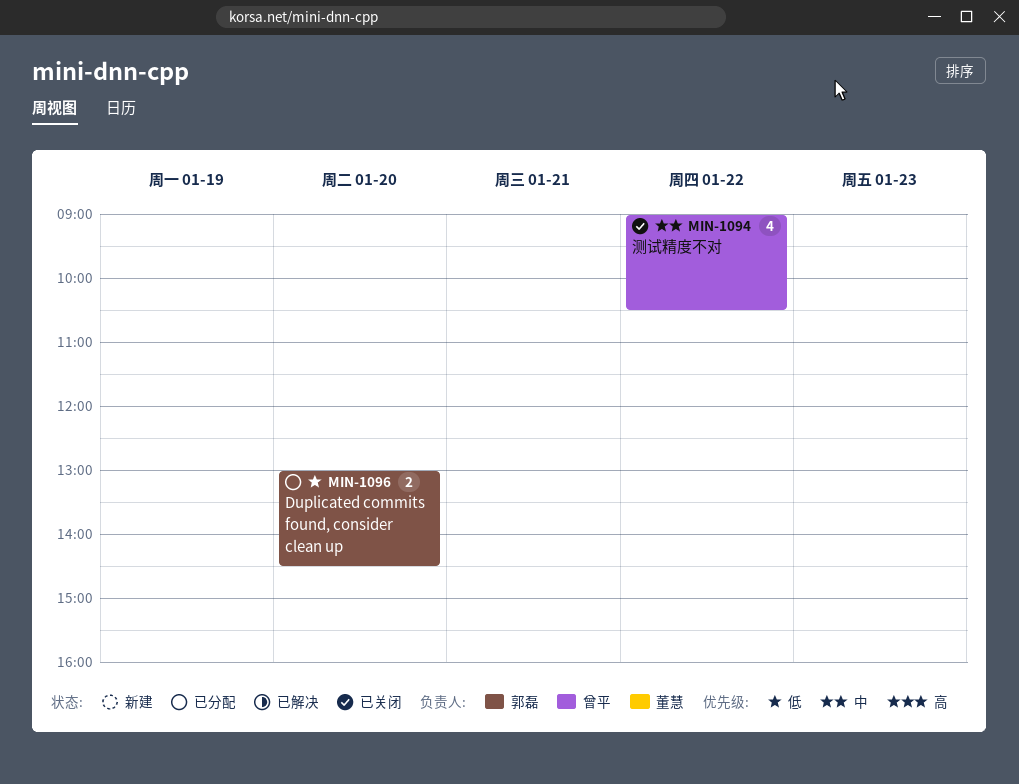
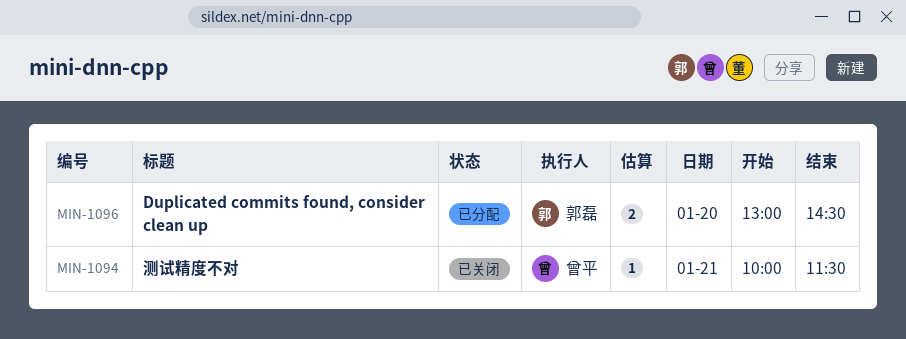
MIN-1094, estimate: 4 -> 1
MIN-1094, day: Jan 22 -> Jan 21
MIN-1094, begins: 09:00 -> 10:00
MIN-1094, ends: 10:30 -> 11:30

